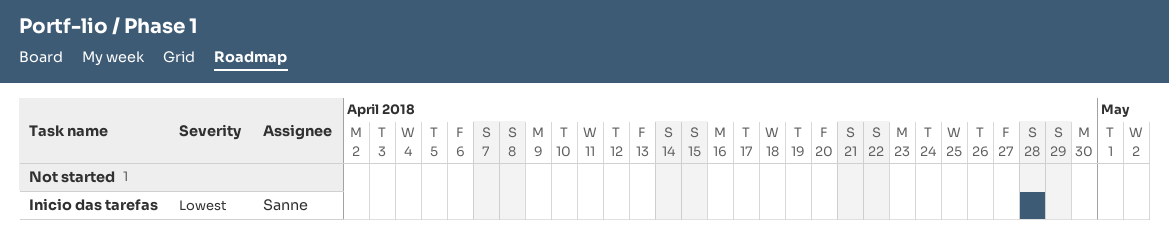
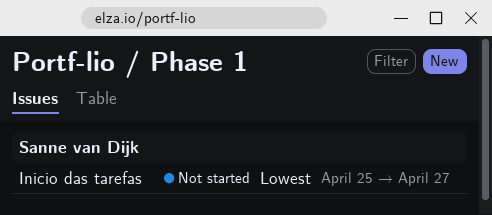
Inicio das tarefas, start: Apr 28 -> Apr 25
Inicio das tarefas, due: Apr 28 -> Apr 27

